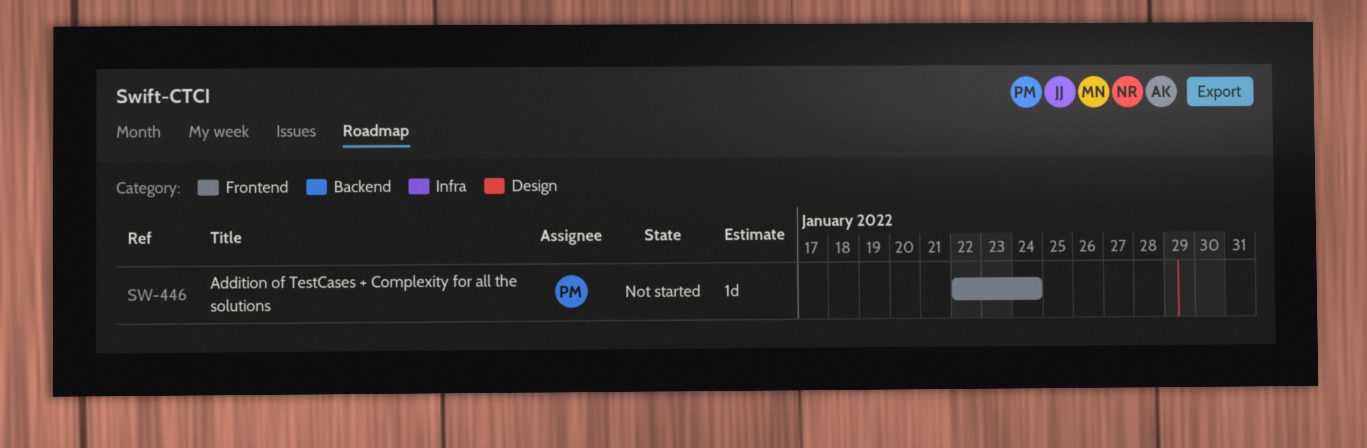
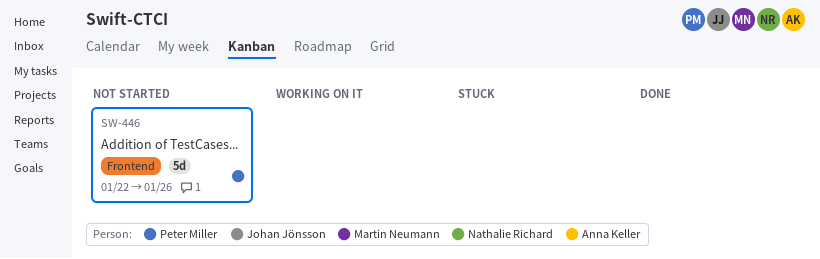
SW-446, estimate: 1d -> 5d
SW-446, due: Jan 24 -> Jan 26

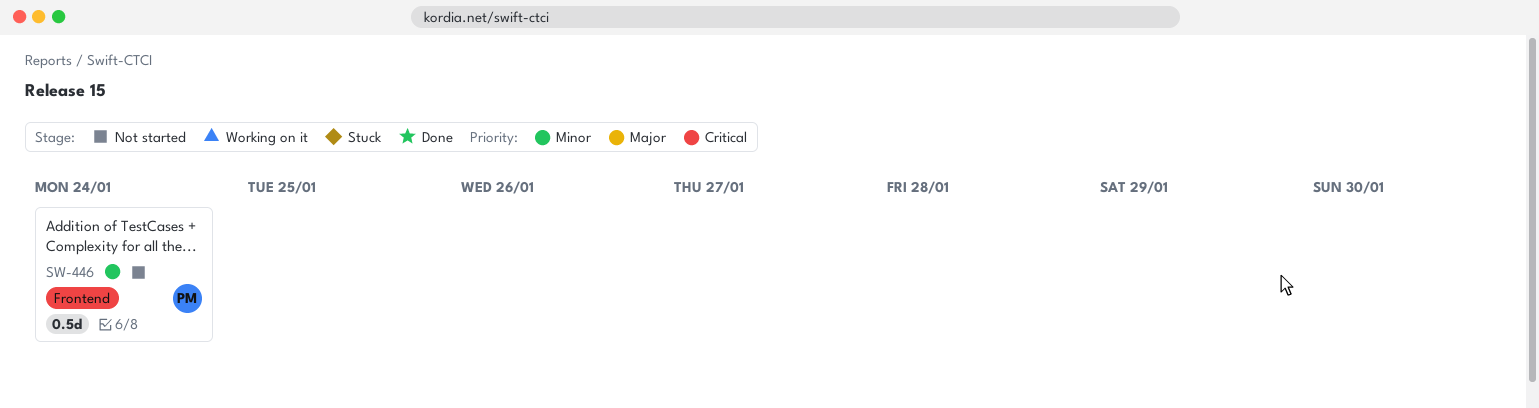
SW-446, estimate: 5d -> 0.5d
SW-446, due: Jan 26 -> Jan 24

